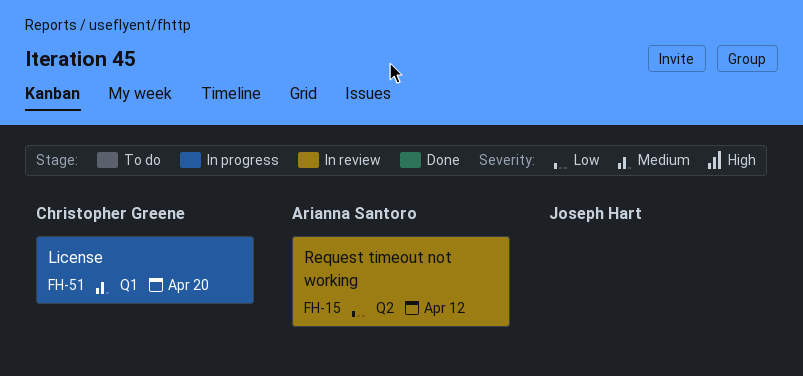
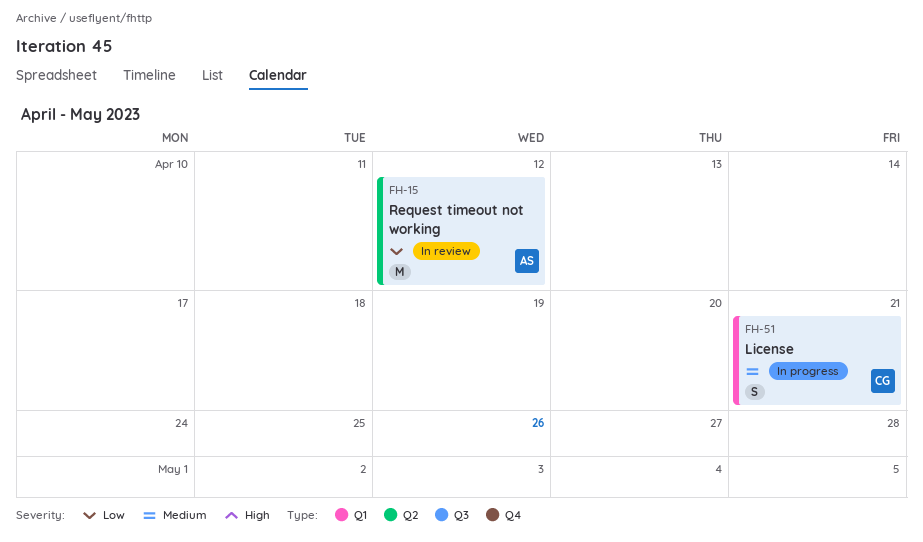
FH-51, due: Apr 20 -> Apr 21

